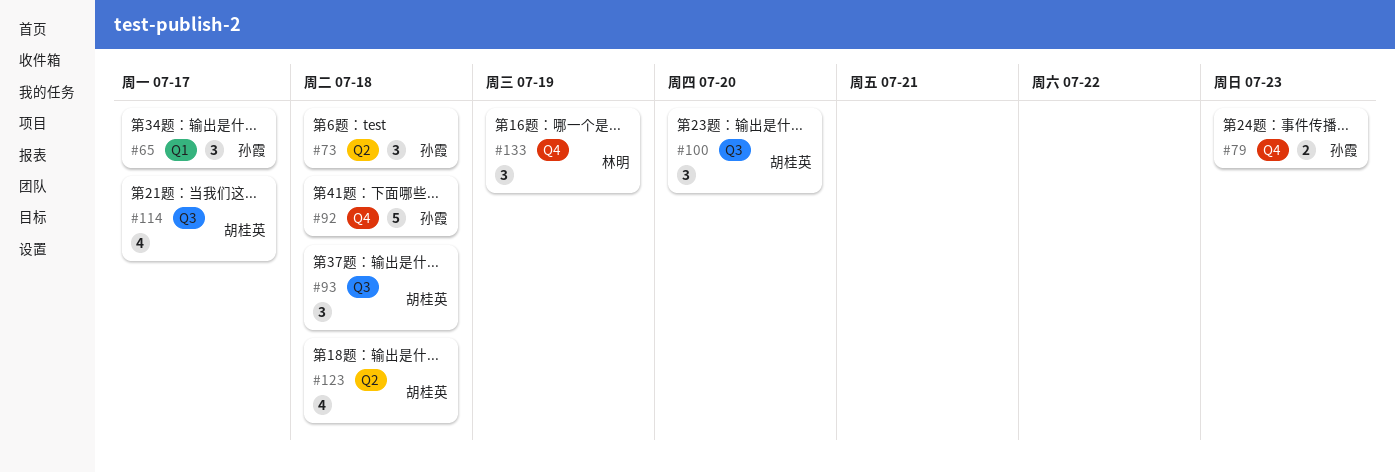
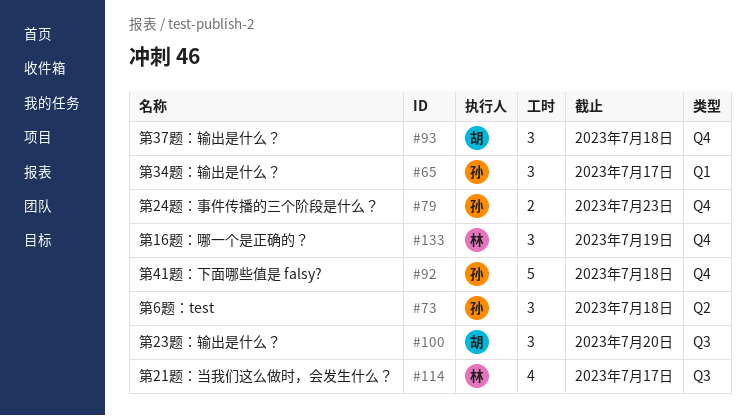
#93, label: Q3 -> Q4
#114, owner: 胡桂英 -> 林明
#123: present -> none

